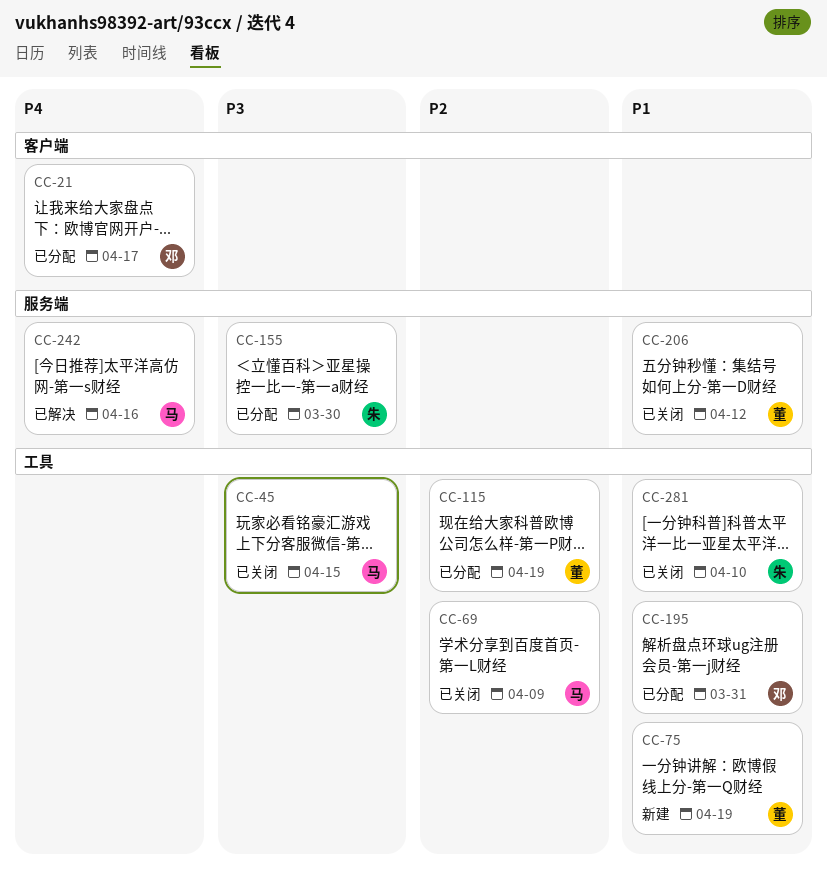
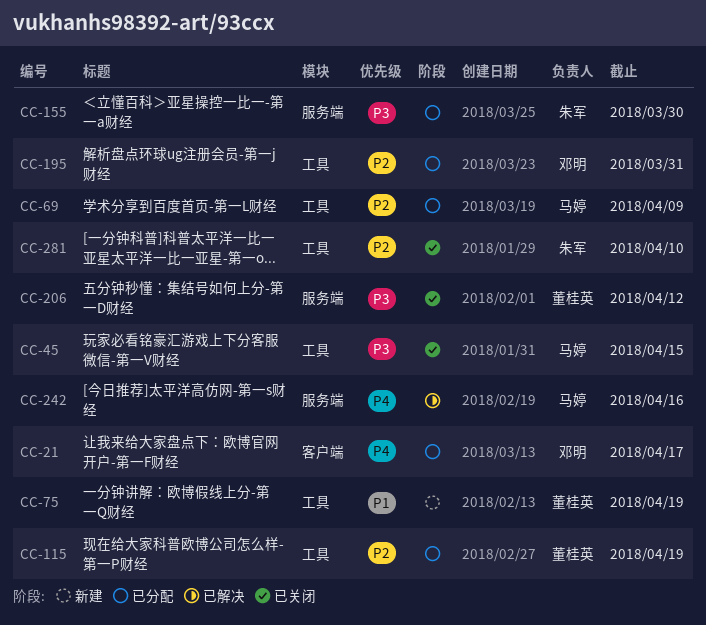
CC-69, status: 已关闭 -> 已分配
CC-195, priority: P1 -> P2
CC-206, priority: P1 -> P3
CC-281, priority: P1 -> P2

